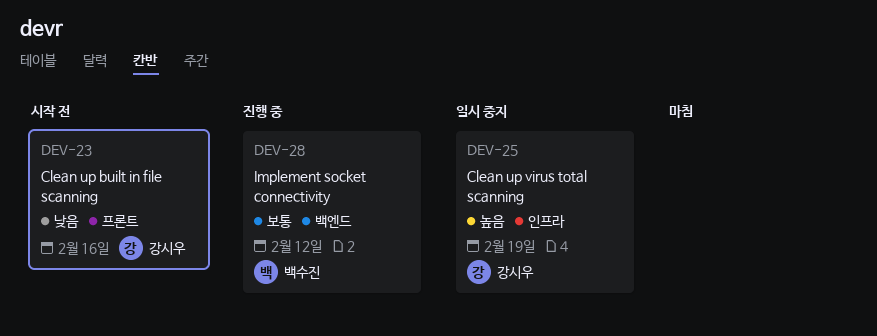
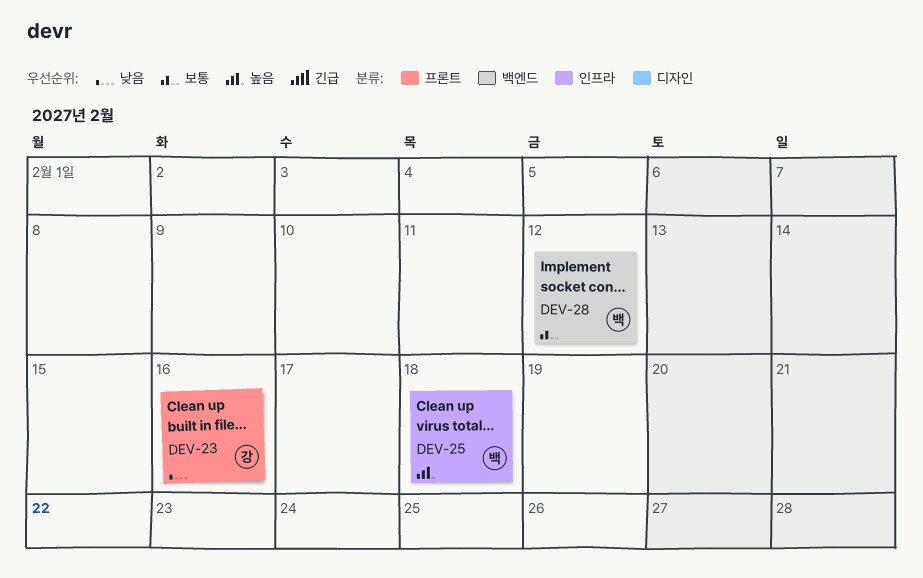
DEV-25, owner: 강시우 -> 백수진
DEV-25, due: Feb 19 -> Feb 18

